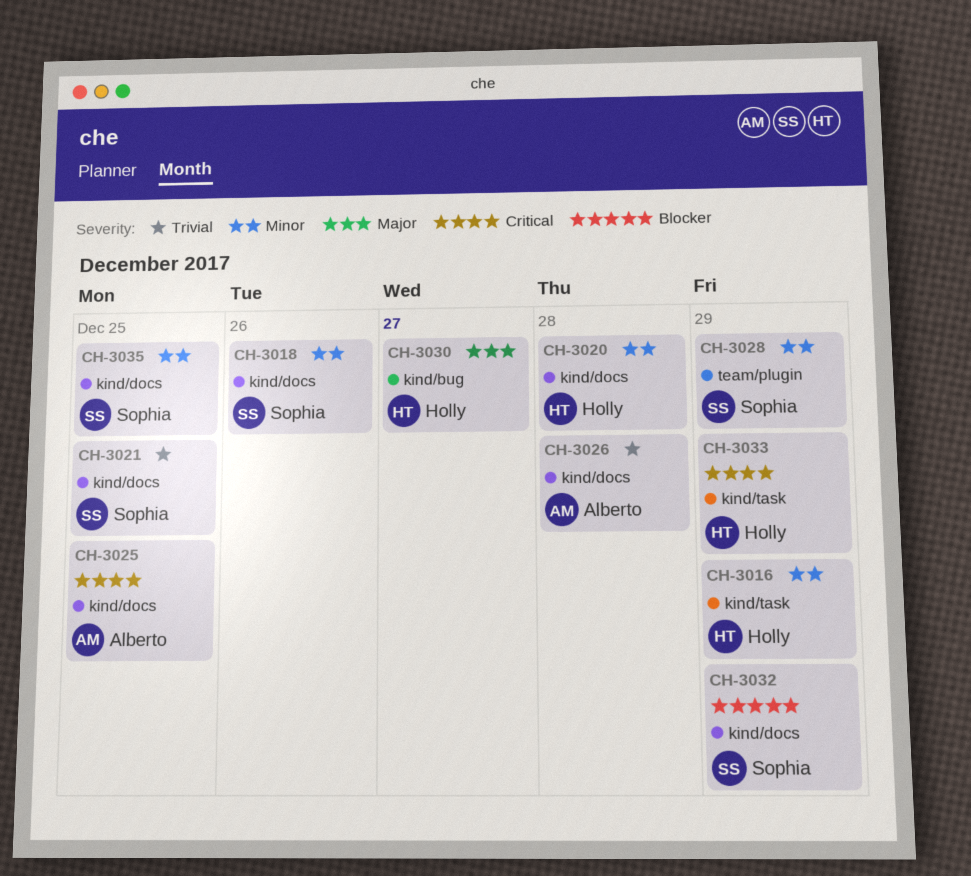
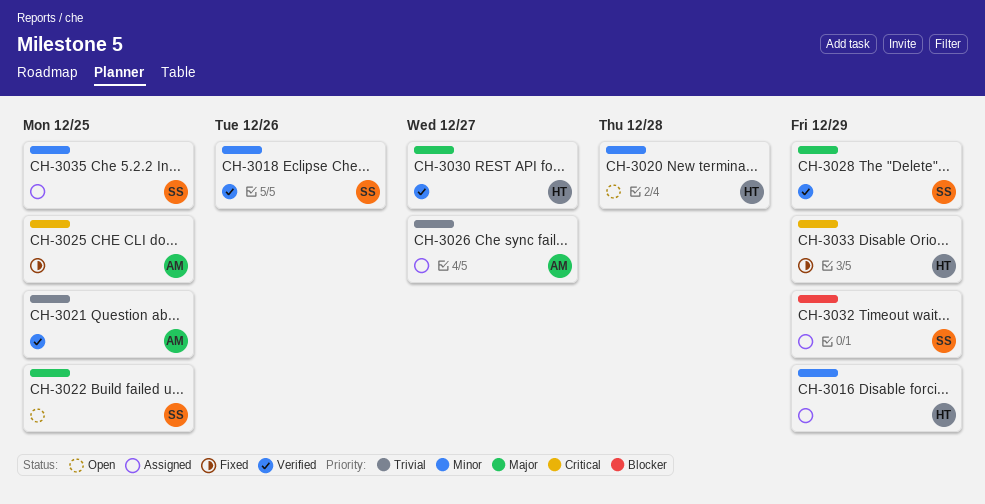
CH-3021, owner: Sophia -> Alberto
CH-3022: none -> present
CH-3026, due: Dec 28 -> Dec 27
CH-3028, priority: Minor -> Major

